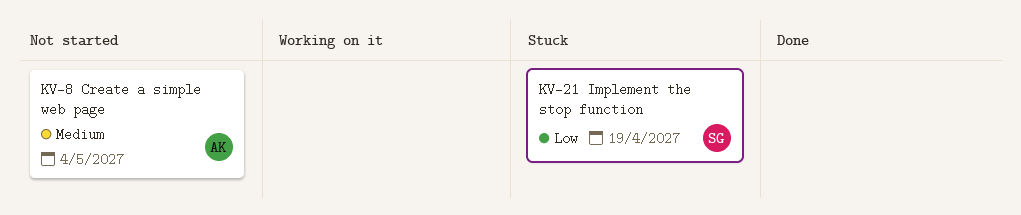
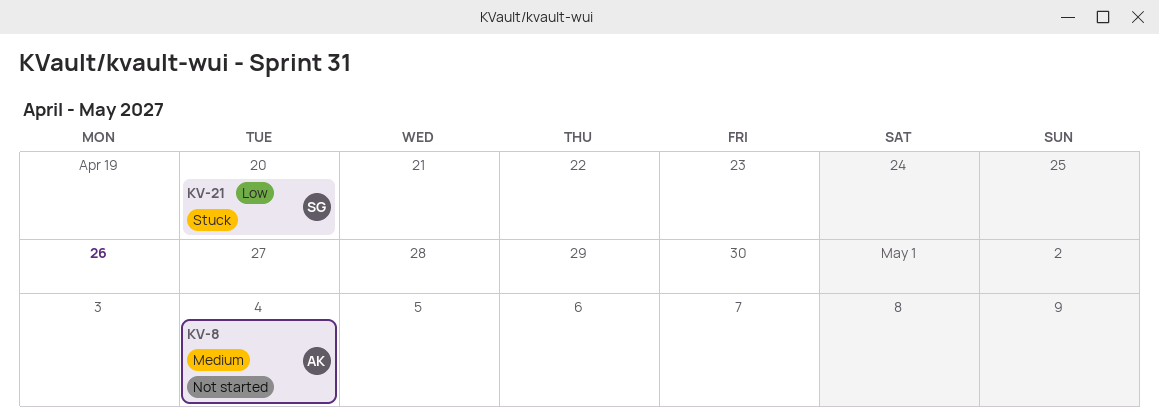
KV-21, due: Apr 19 -> Apr 20

